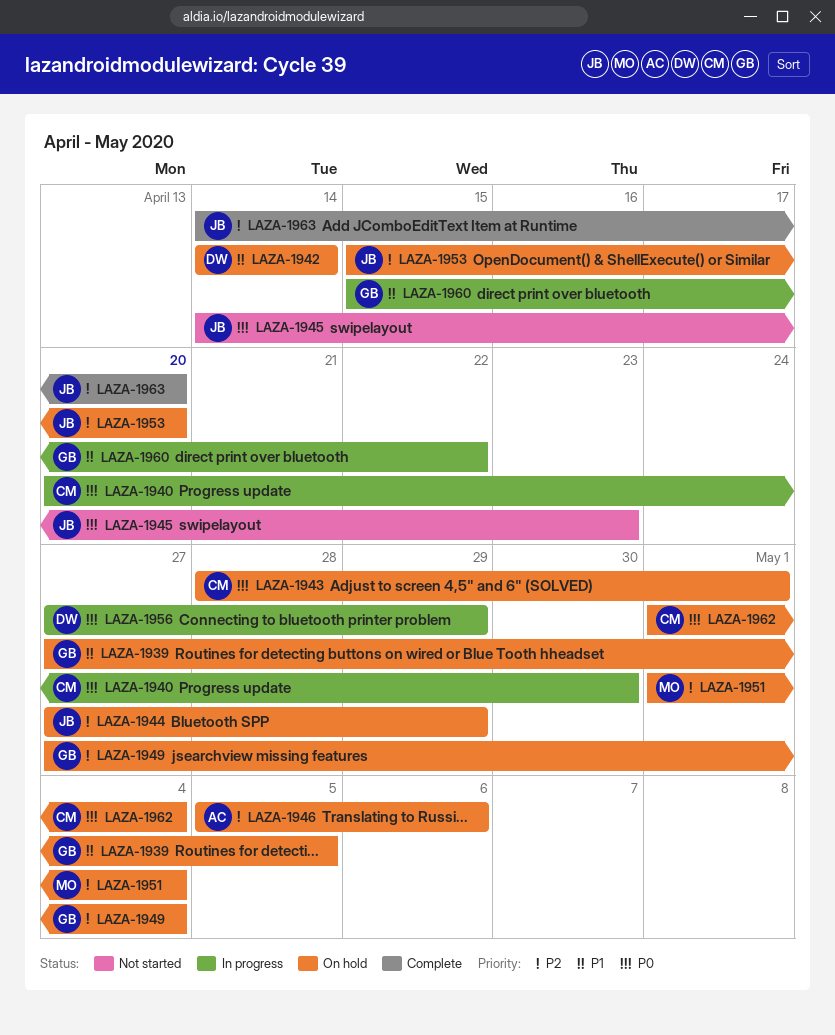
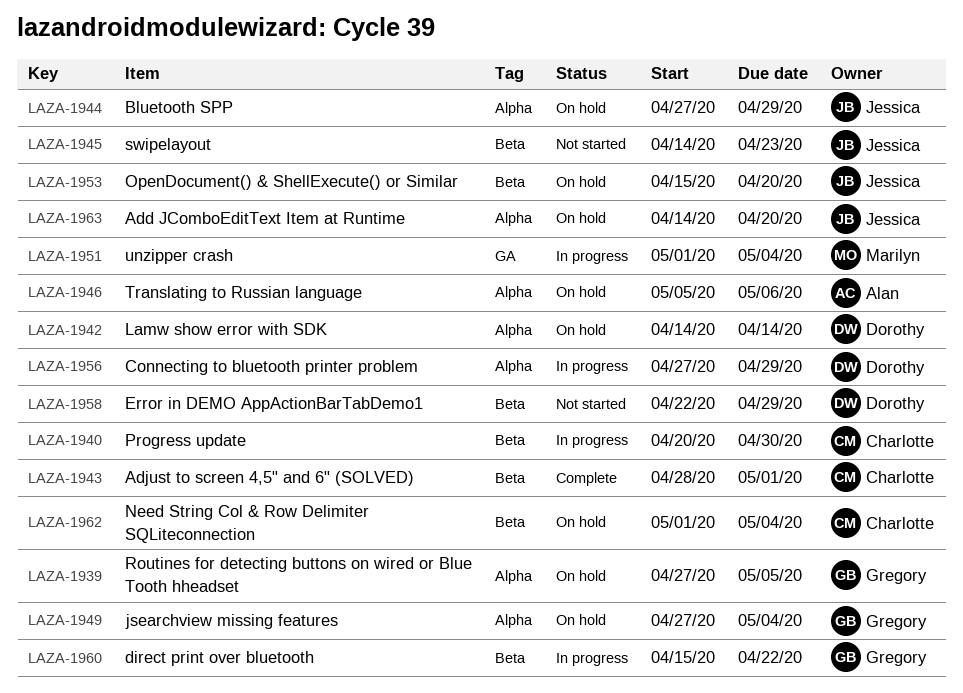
LAZA-1943, status: On hold -> Complete
LAZA-1951, status: On hold -> In progress
LAZA-1958: none -> present
LAZA-1963, status: Complete -> On hold

